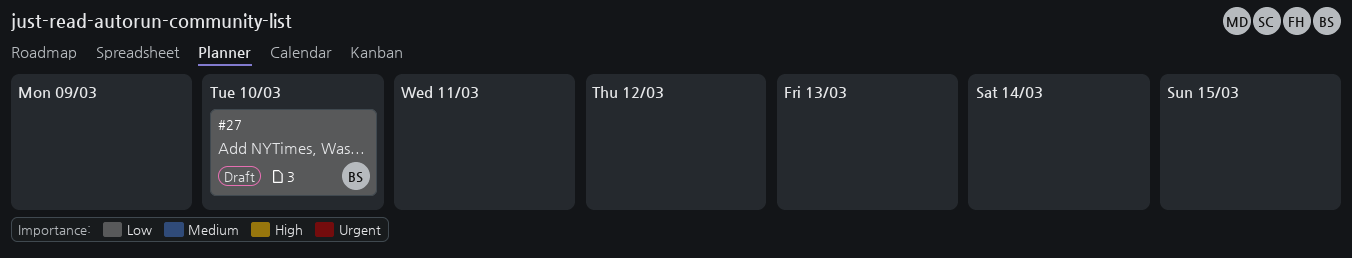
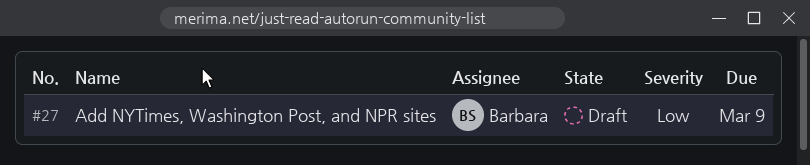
#27, due: Mar 10 -> Mar 9

